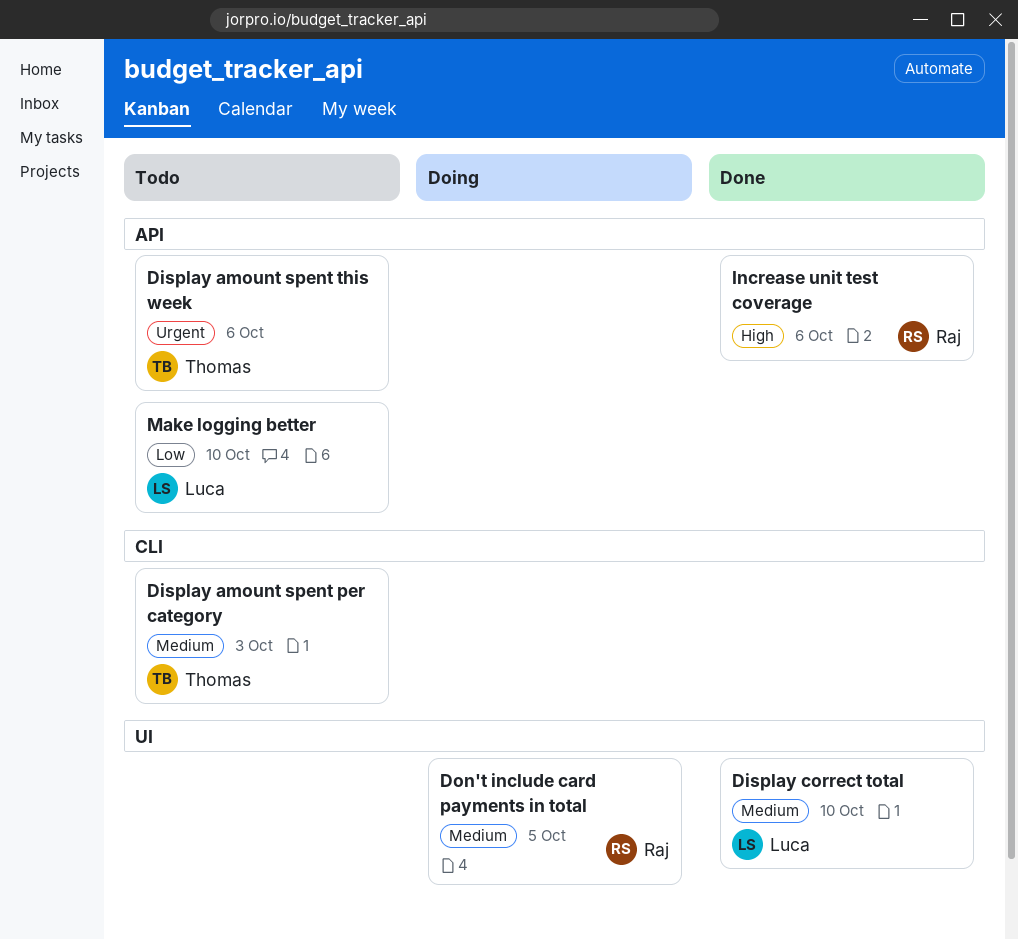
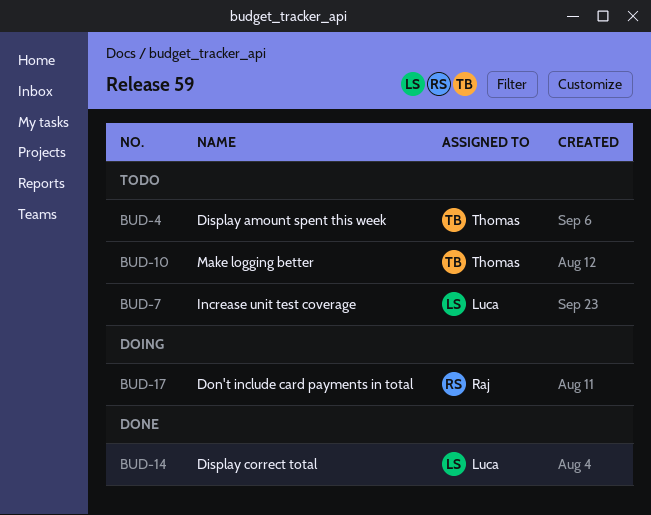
Display amount spent per category: present -> none
Increase unit test coverage, status: Done -> Todo
Increase unit test coverage, owner: Raj -> Luca
Make logging better, owner: Luca -> Thomas

